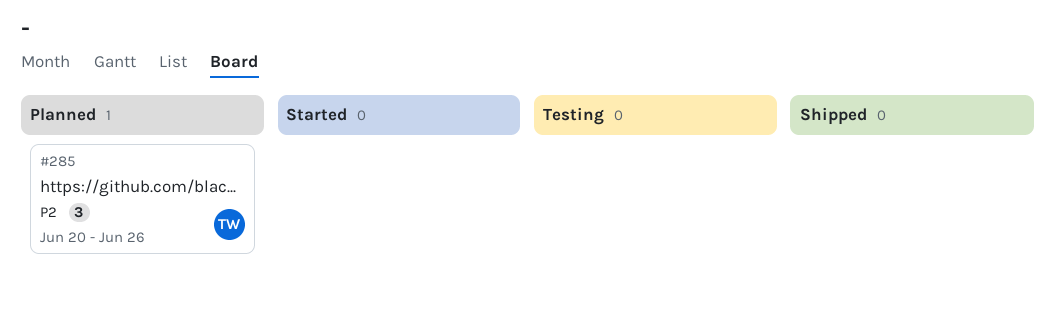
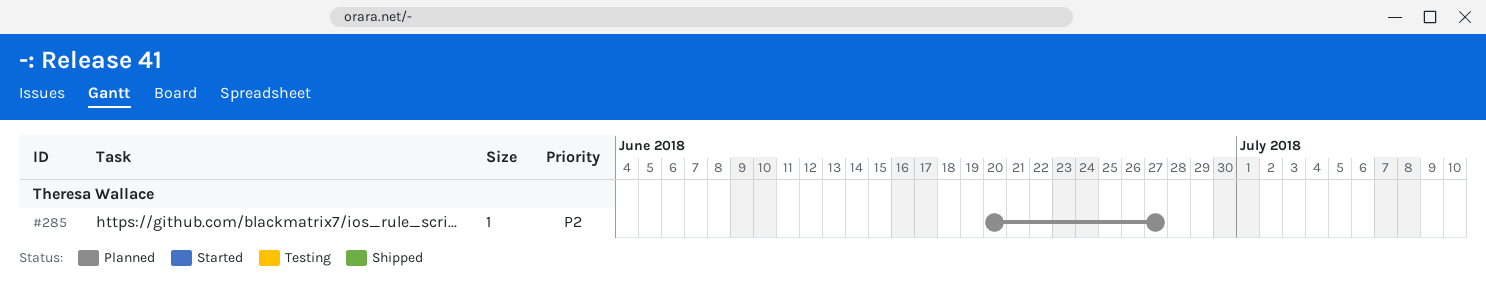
#285, estimate: 3 -> 1
#285, due: Jun 26 -> Jun 27

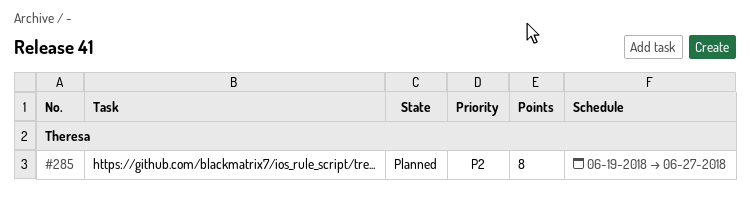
#285, estimate: 1 -> 8
#285, start: Jun 20 -> Jun 19

